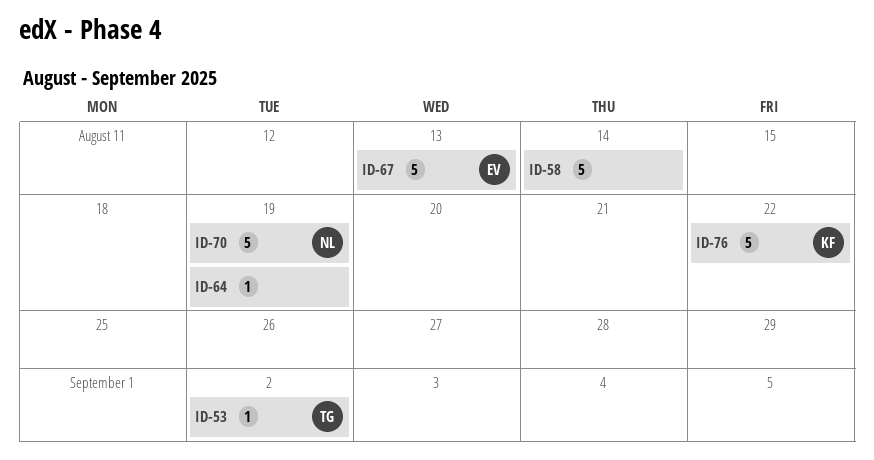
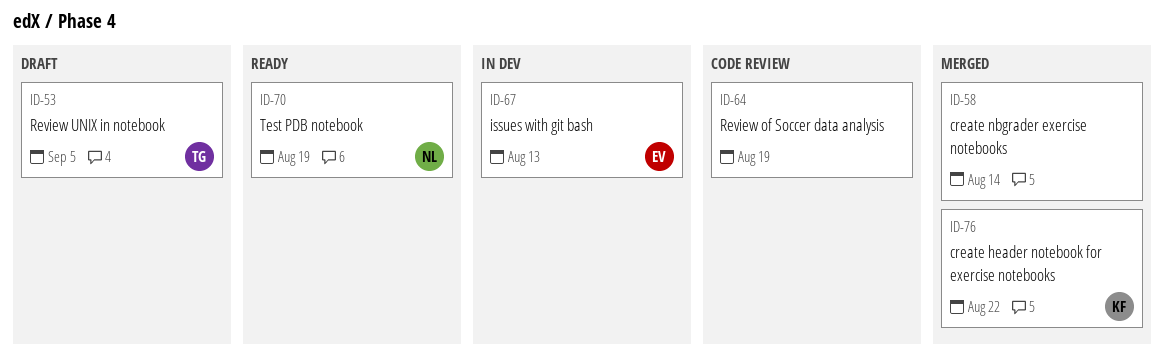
ID-53, due: Sep 2 -> Sep 5

